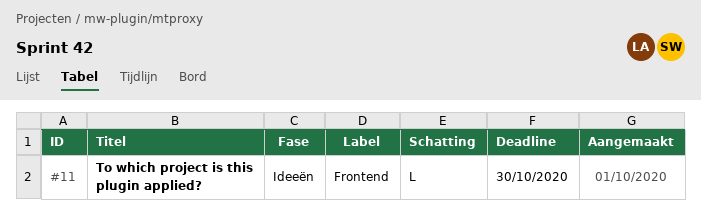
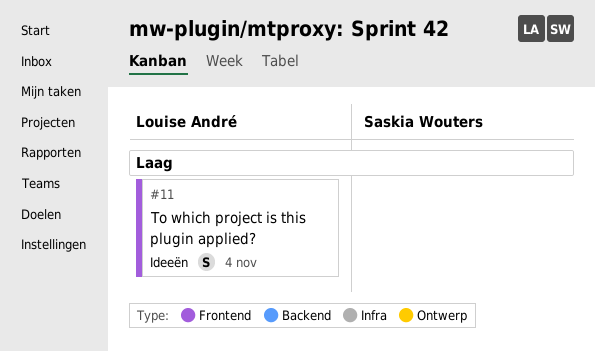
#11, estimate: L -> S
#11, due: Oct 30 -> Nov 4

